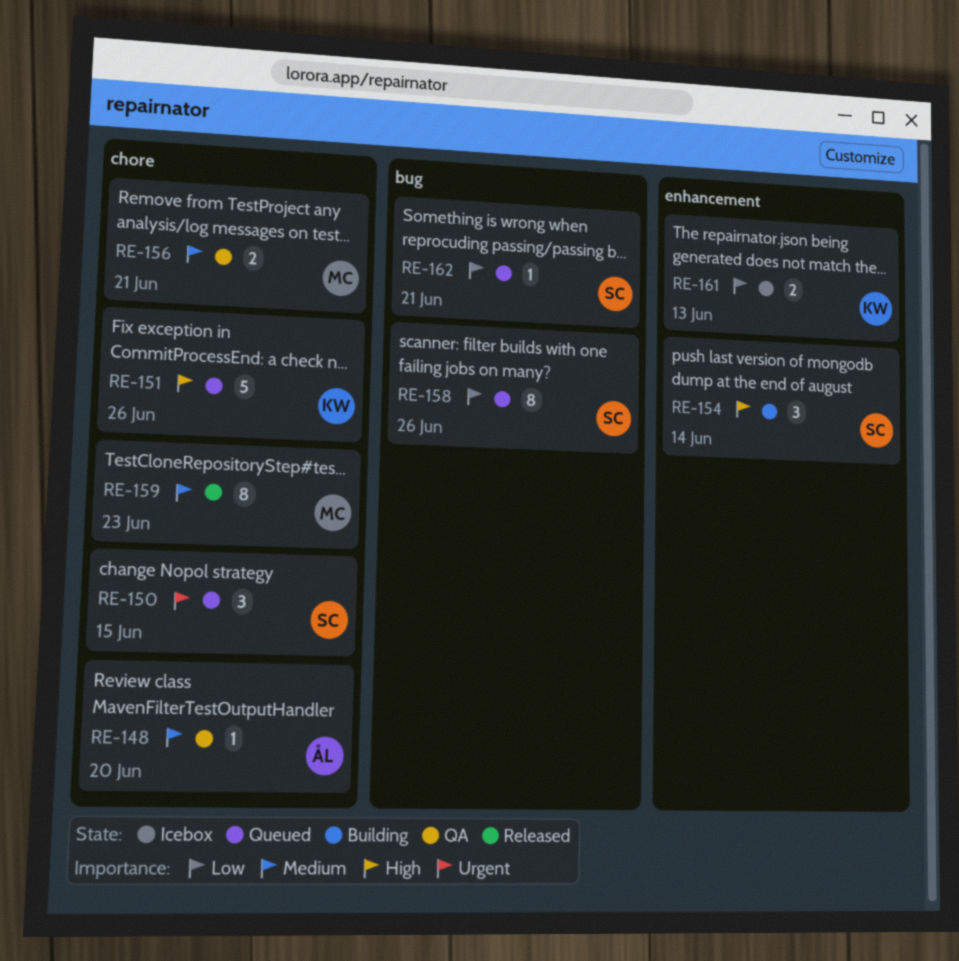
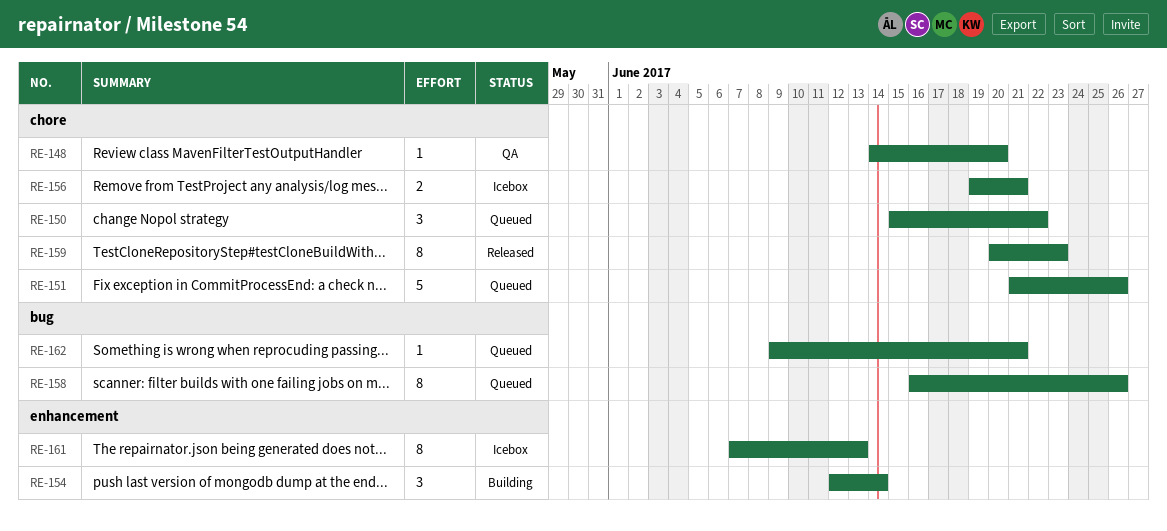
RE-150, due: Jun 15 -> Jun 22
RE-156, status: QA -> Icebox
RE-161, estimate: 2 -> 8

